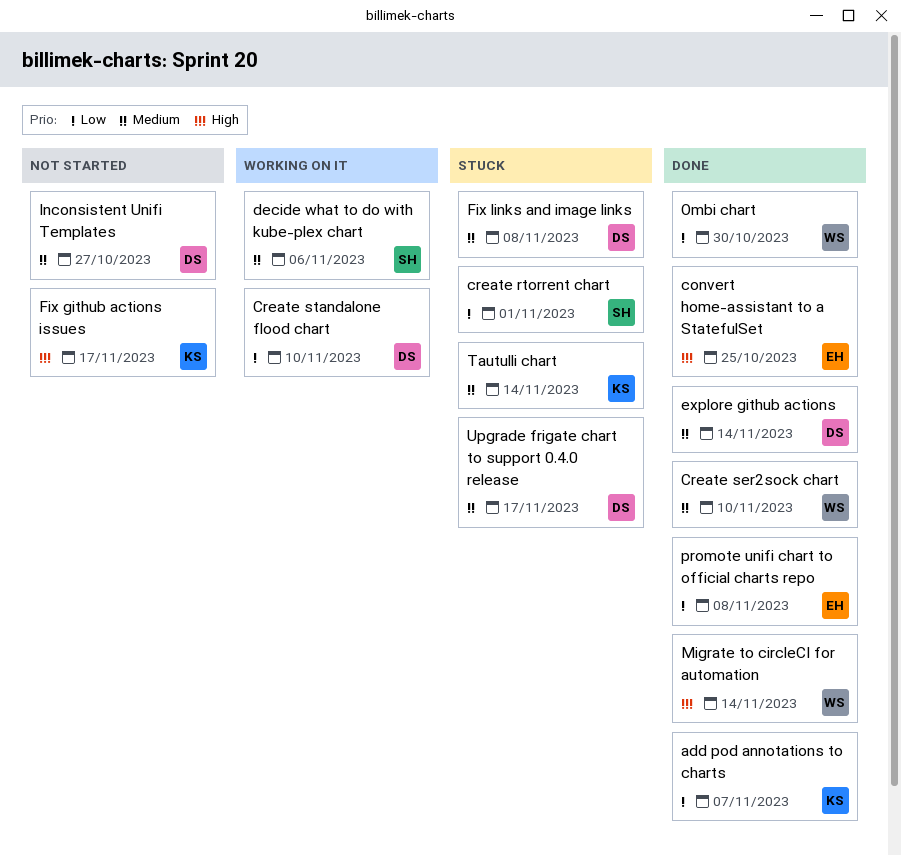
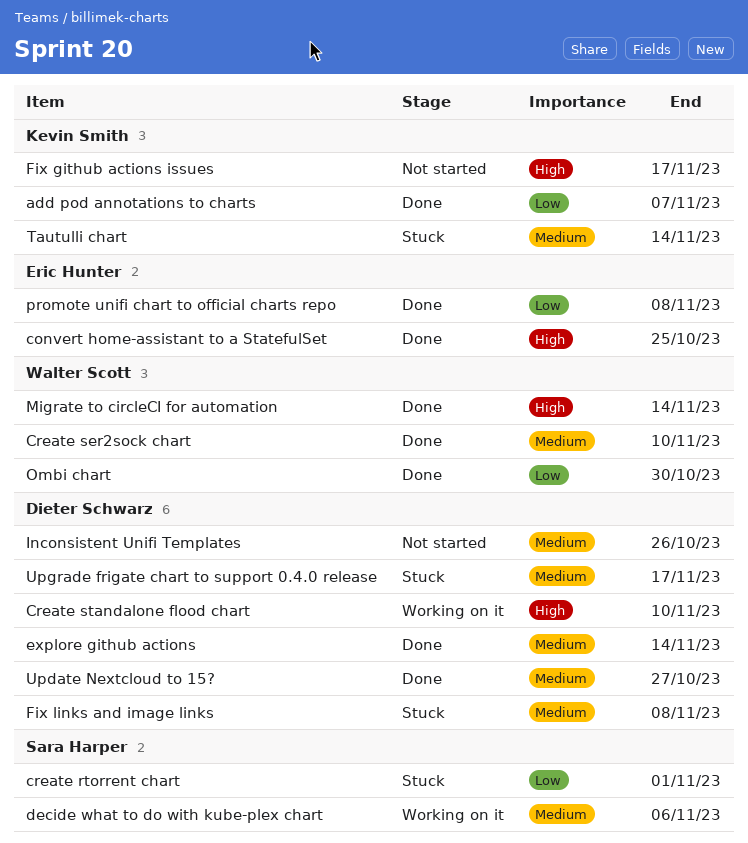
Create standalone flood chart, priority: Low -> High
Inconsistent Unifi Templates, due: Oct 27 -> Oct 26
Update Nextcloud to 15?: none -> present

